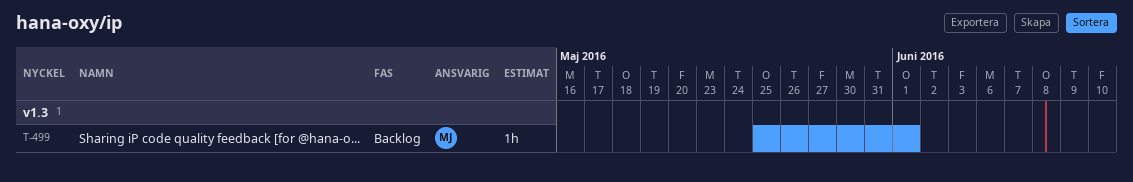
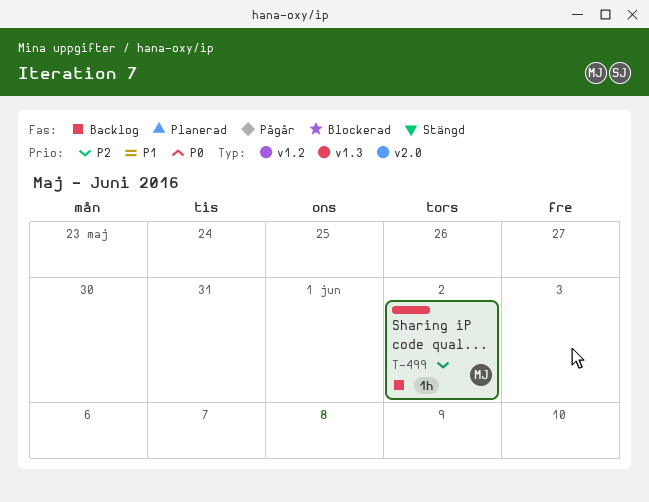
T-499, due: Jun 1 -> Jun 2

